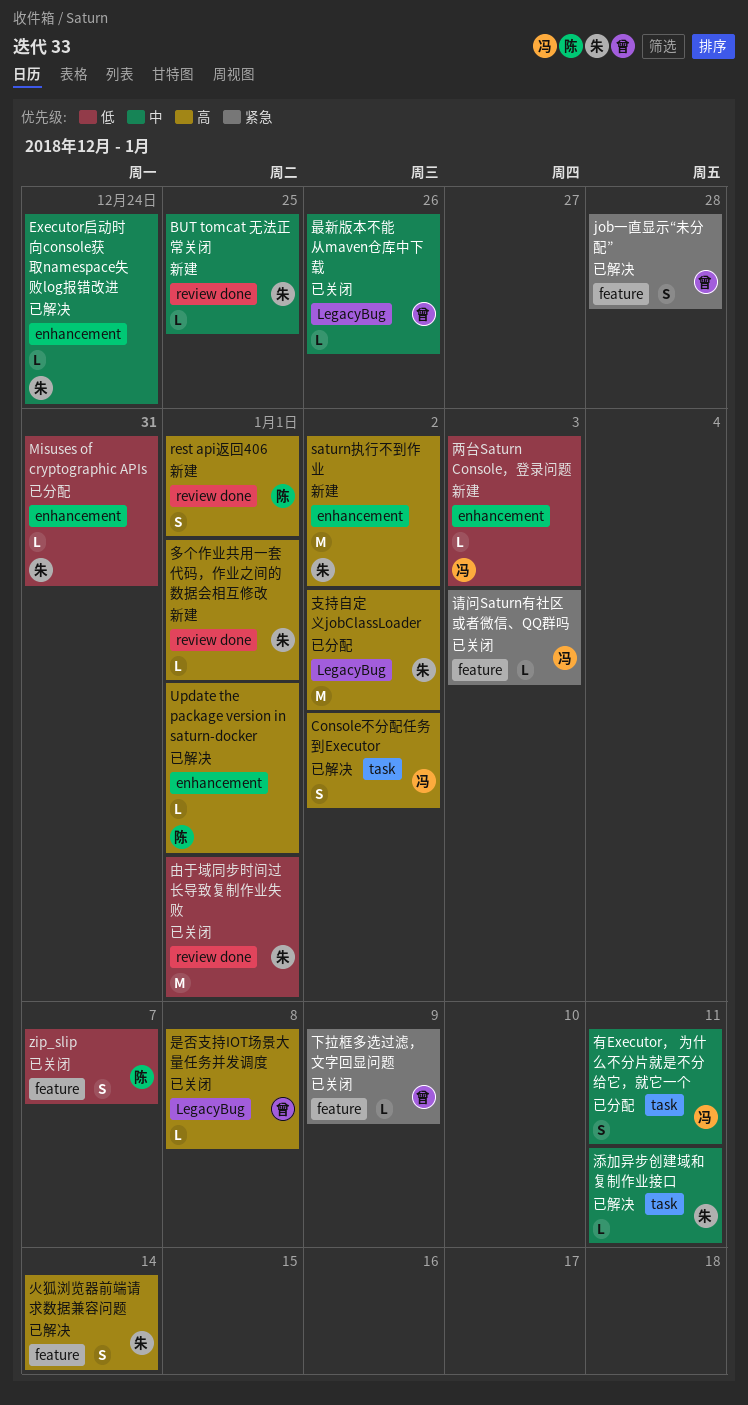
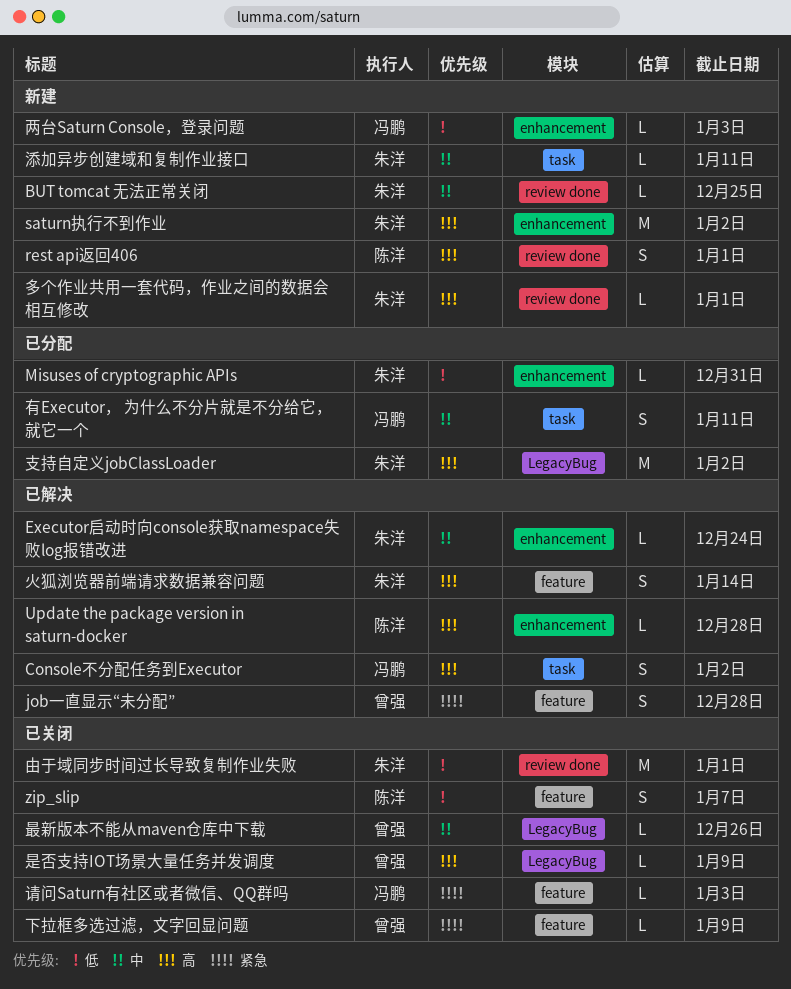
Update the package version in saturn-docker, due: Jan 1 -> Dec 28
是否支持IOT场景大量任务并发调度, due: Jan 8 -> Jan 9
添加异步创建域和复制作业接口, status: 已解决 -> 新建

